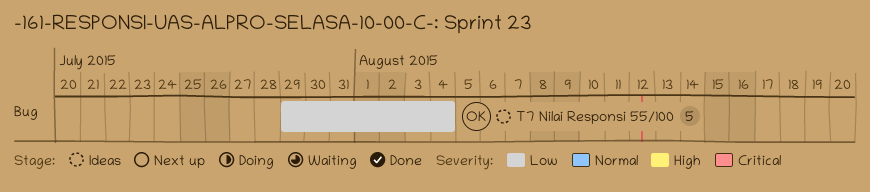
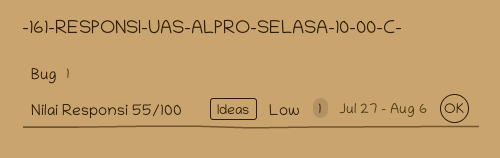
Nilai Responsi 55/100, estimate: 5 -> 1
Nilai Responsi 55/100, start: Jul 29 -> Jul 27
Nilai Responsi 55/100, due: Aug 4 -> Aug 6

